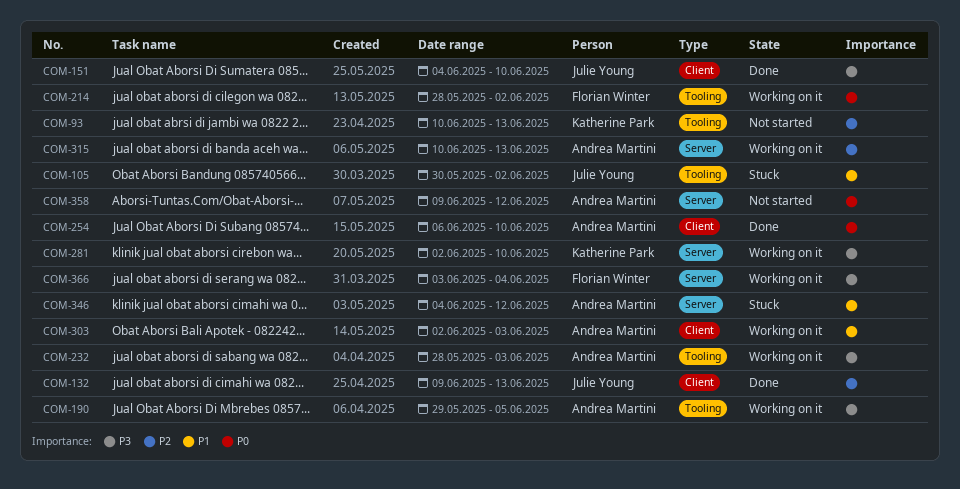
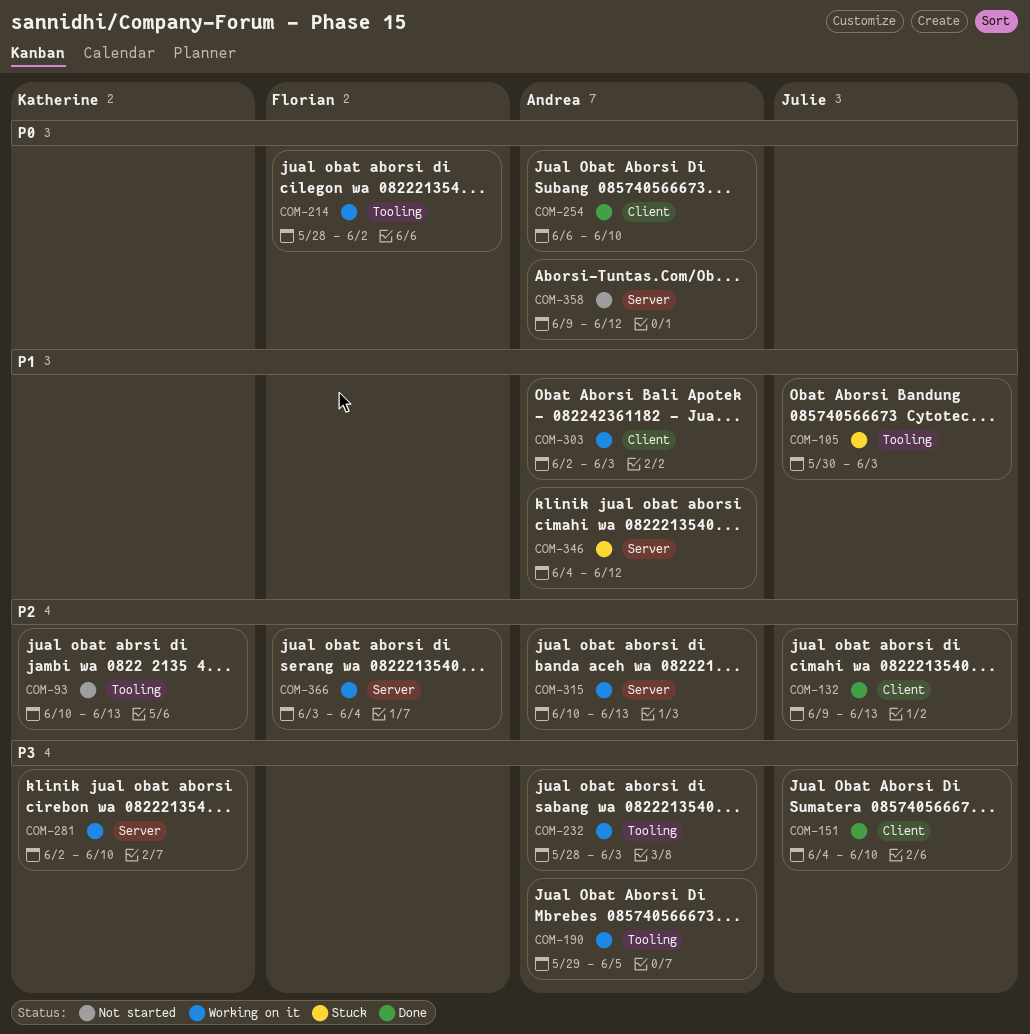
COM-105, due: Jun 2 -> Jun 3
COM-366, priority: P3 -> P2

